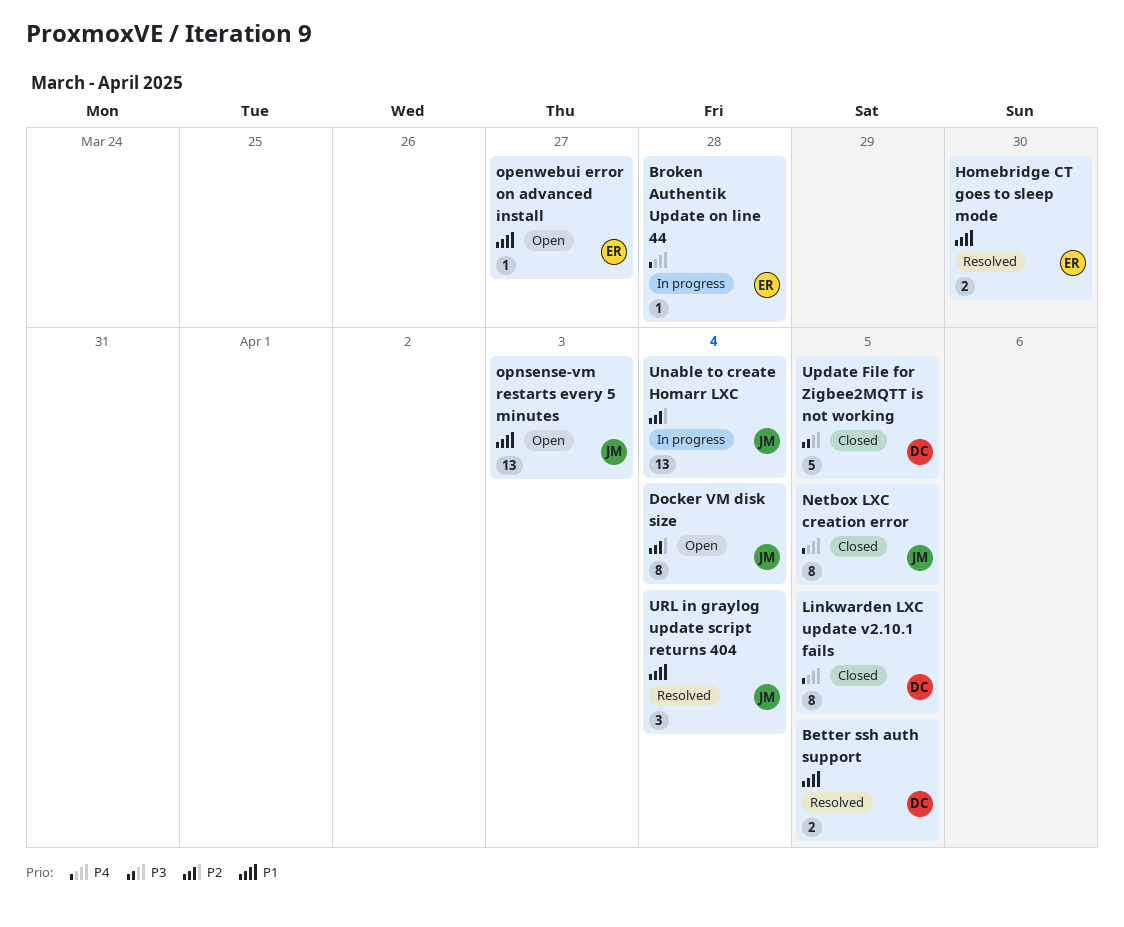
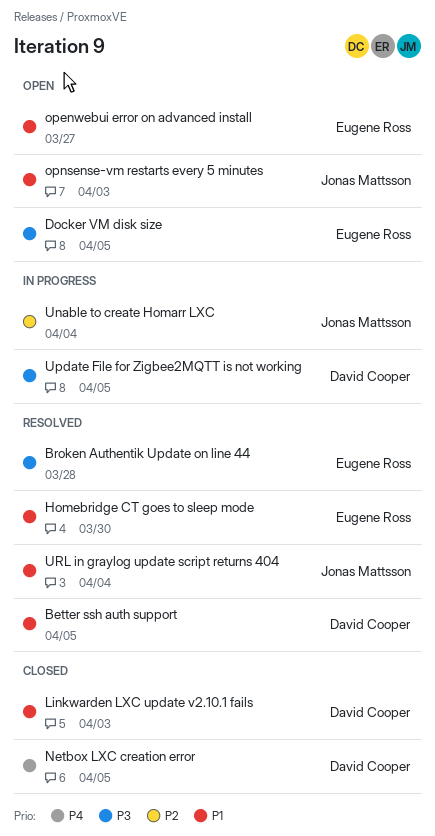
Broken Authentik Update on line 44, status: In progress -> Resolved
Broken Authentik Update on line 44, priority: P4 -> P3
Docker VM disk size, owner: Jonas Mattsson -> Eugene Ross
Docker VM disk size, priority: P2 -> P3
Docker VM disk size, due: Apr 4 -> Apr 5
Linkwarden LXC update v2.10.1 fails, priority: P4 -> P1
Linkwarden LXC update v2.10.1 fails, due: Apr 5 -> Apr 3
Netbox LXC creation error, owner: Jonas Mattsson -> David Cooper
Update File for Zigbee2MQTT is not working, status: Closed -> In progress

